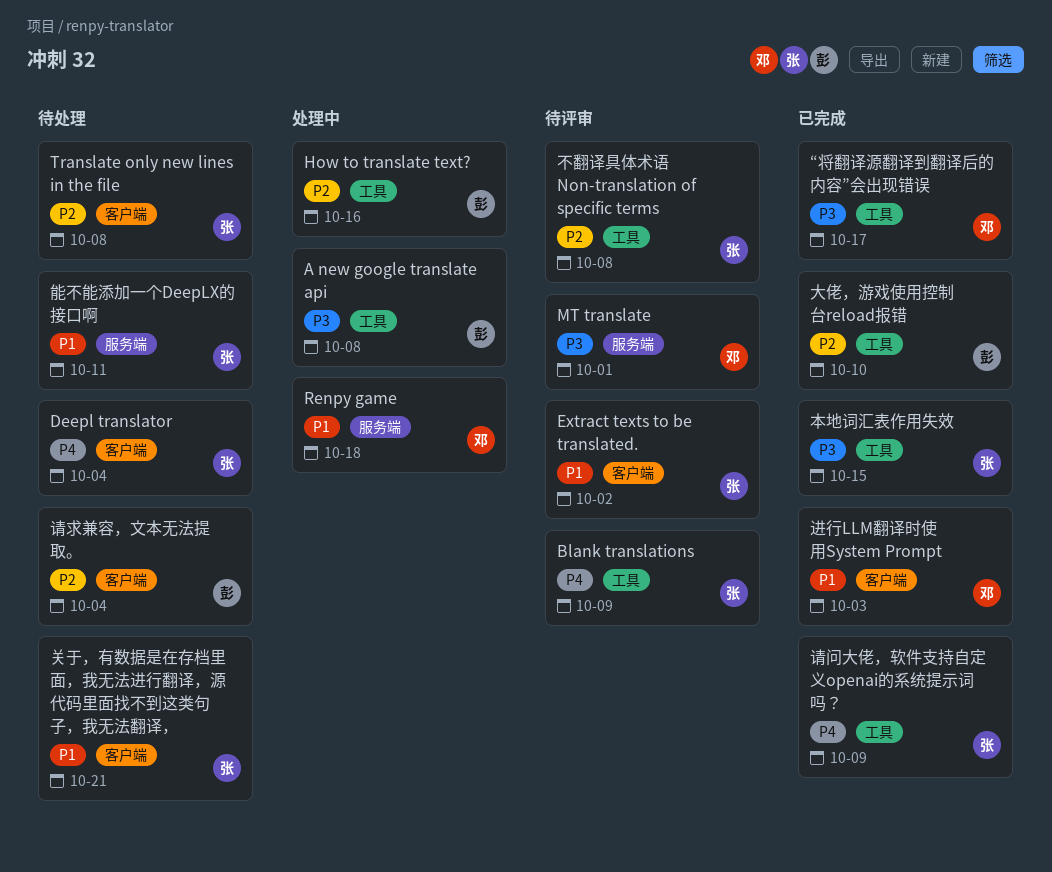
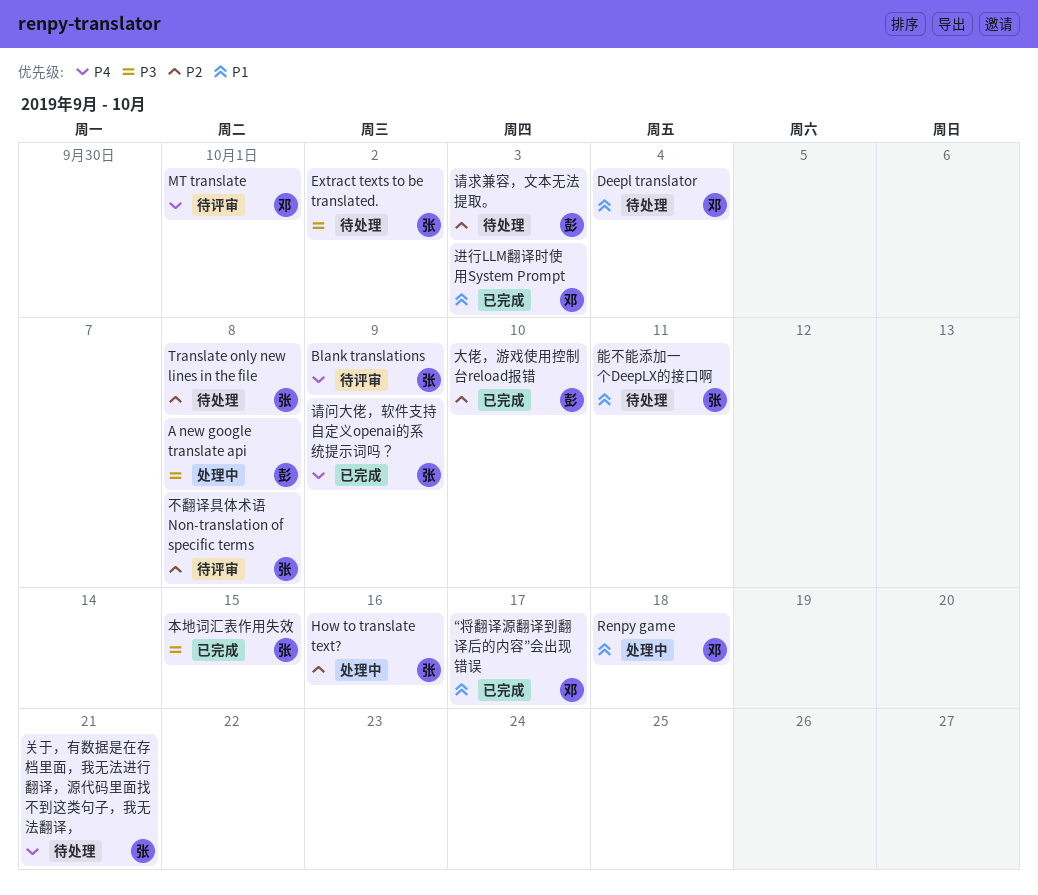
Deepl translator, owner: 张 -> 邓
Deepl translator, priority: P4 -> P1
Extract texts to be translated., status: 待评审 -> 待处理
Extract texts to be translated., priority: P1 -> P3
How to translate text?, owner: 彭 -> 张
MT translate, priority: P3 -> P4
“将翻译源翻译到翻译后的内容”会出现错误, priority: P3 -> P1
关于，有数据是在存档里面，我无法进行翻译，源代码里面找不到这类句子，我无法翻译，, priority: P1 -> P4
请求兼容，文本无法提取。, due: Oct 4 -> Oct 3

